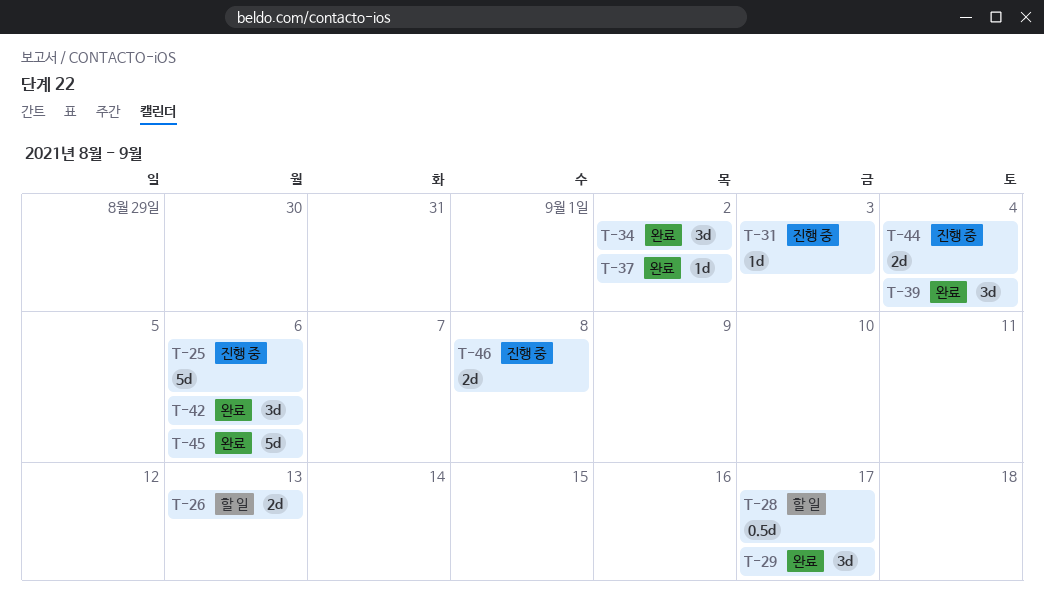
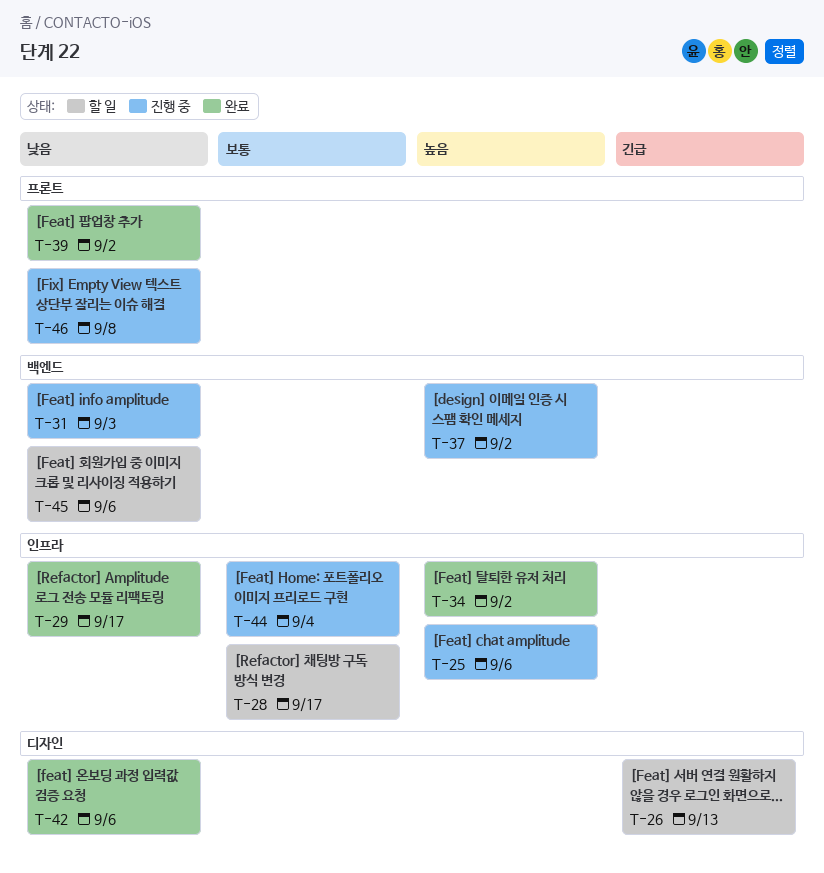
T-37, status: 완료 -> 진행 중
T-39, due: Sep 4 -> Sep 2
T-45, status: 완료 -> 할 일

